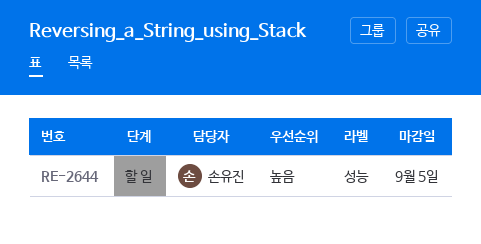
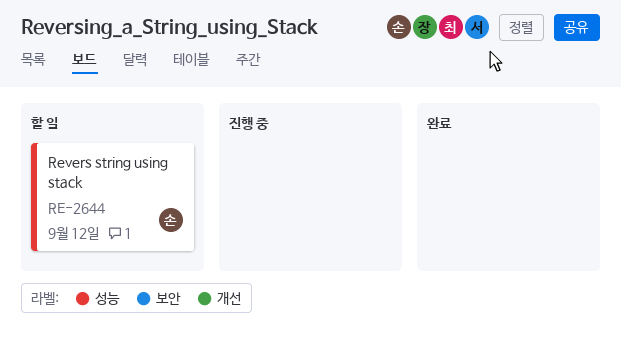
RE-2644, due: Sep 5 -> Sep 12

